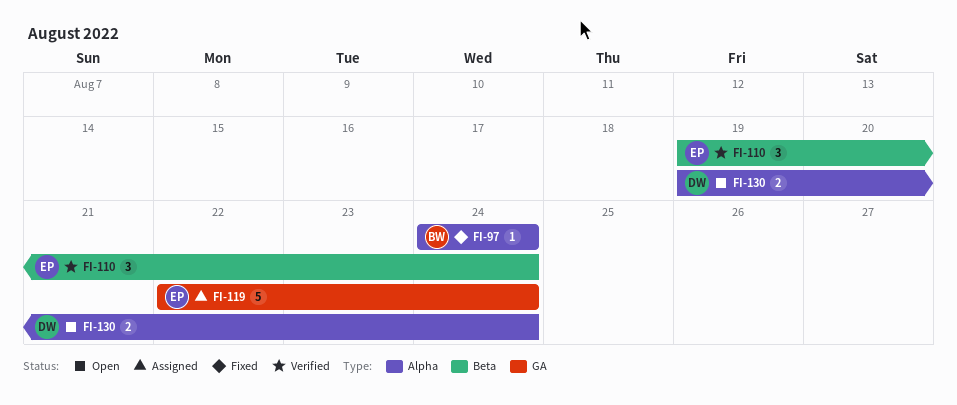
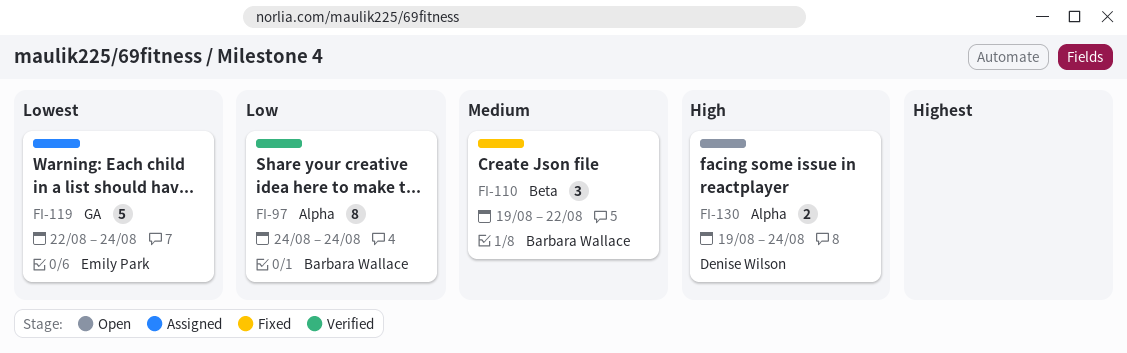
FI-97, status: Fixed -> Verified
FI-97, estimate: 1 -> 8
FI-110, status: Verified -> Fixed
FI-110, owner: Emily Park -> Barbara Wallace
FI-110, due: Aug 24 -> Aug 22

